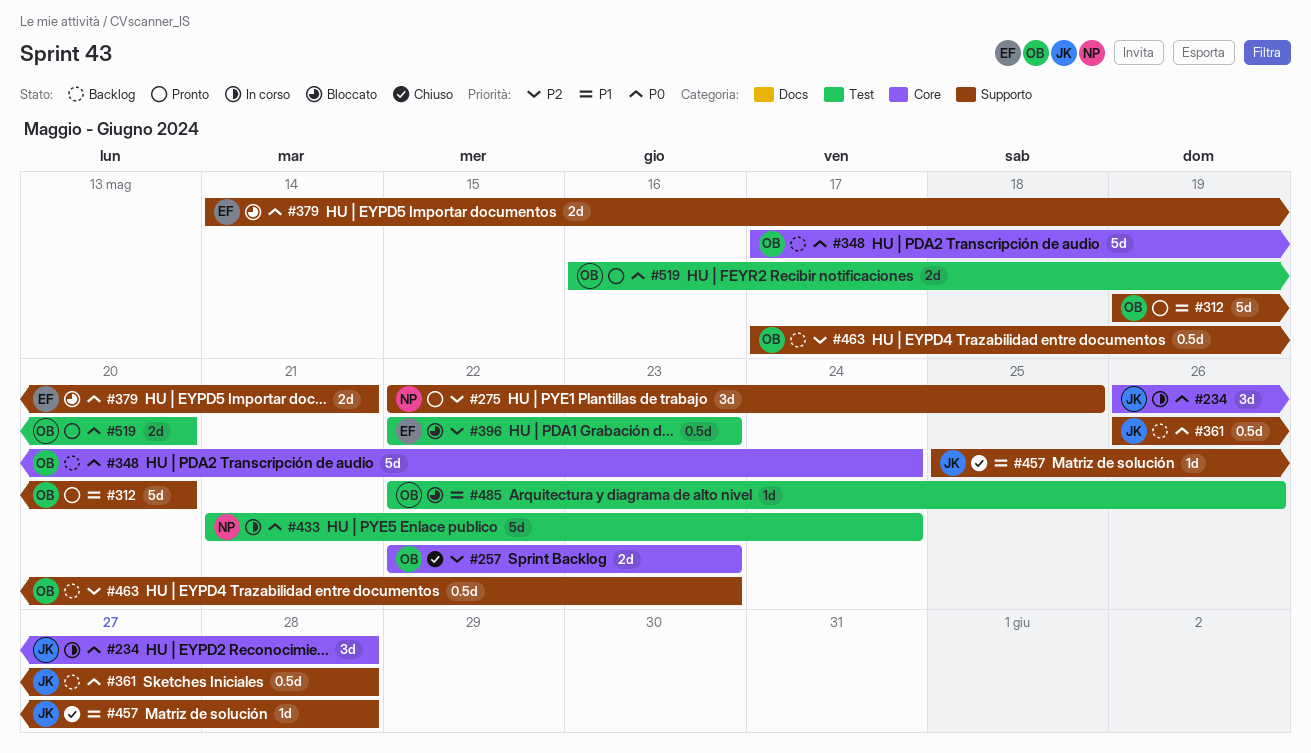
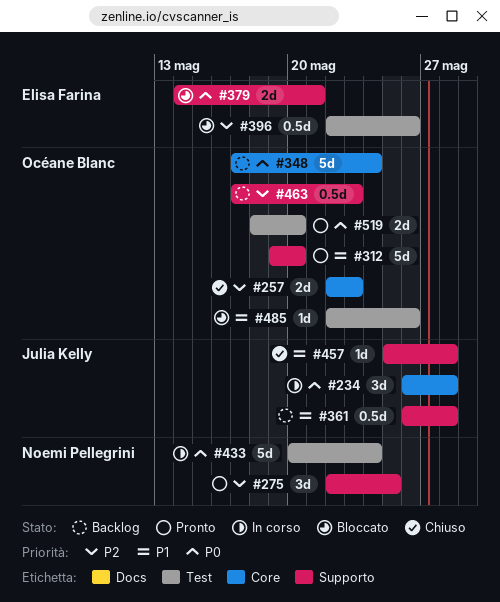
#361, priority: P0 -> P1
#396, due: May 23 -> May 26
#433, start: May 21 -> May 20
#519, start: May 16 -> May 18

